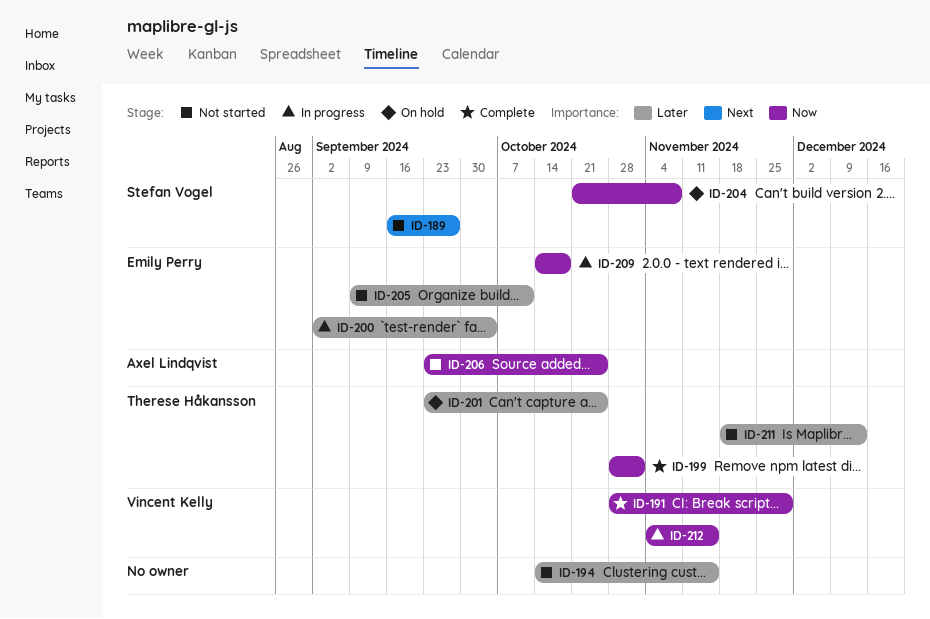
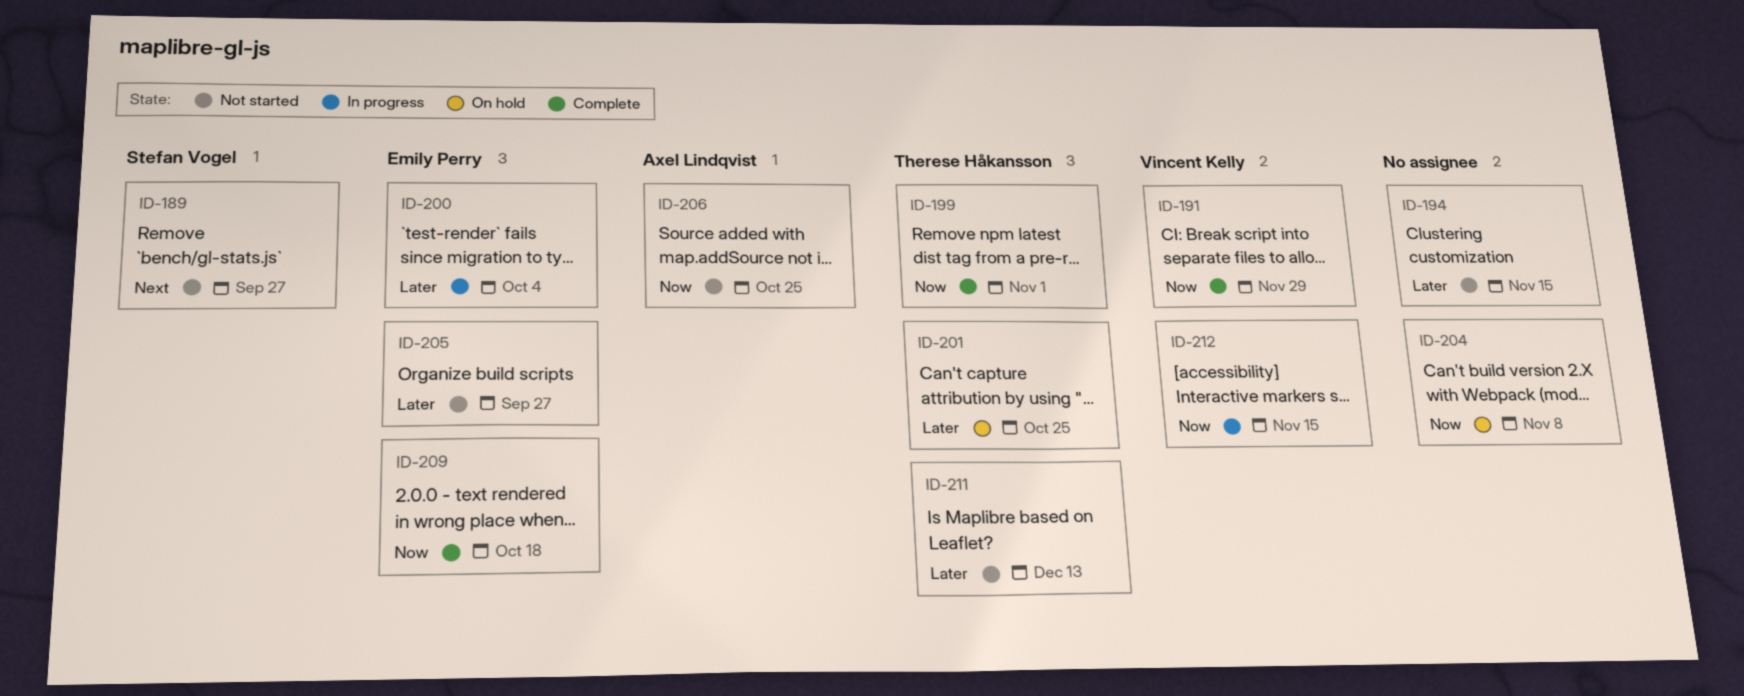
ID-204, owner: Stefan Vogel -> none
ID-205, due: Oct 11 -> Sep 27
ID-209, status: In progress -> Complete

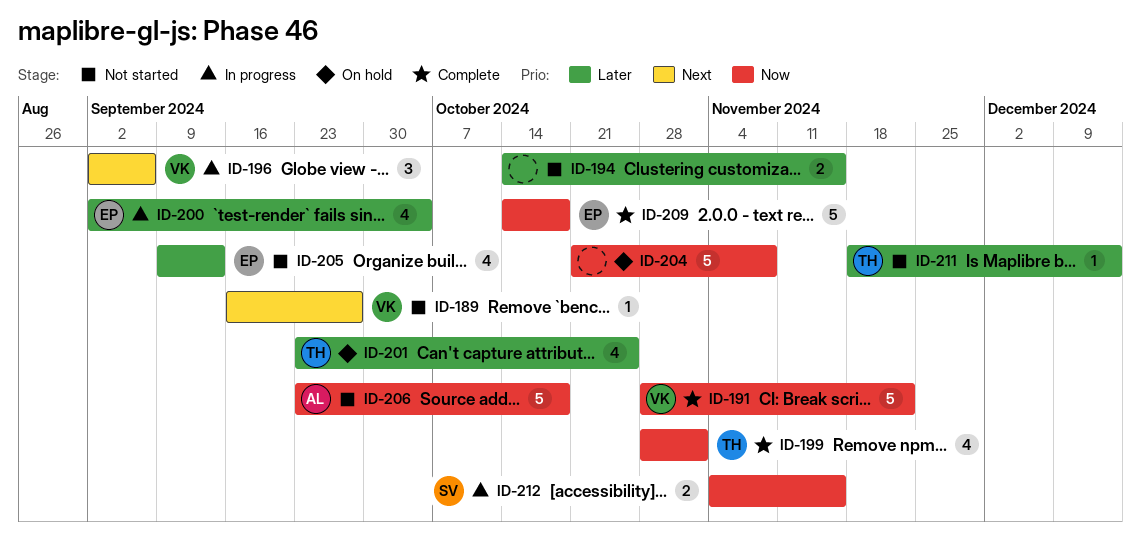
ID-189, owner: Stefan Vogel -> Vincent Kelly
ID-191, due: Nov 29 -> Nov 22
ID-196: none -> present
ID-205, due: Sep 27 -> Sep 13
ID-206, due: Oct 25 -> Oct 18
ID-212, owner: Vincent Kelly -> Stefan Vogel

